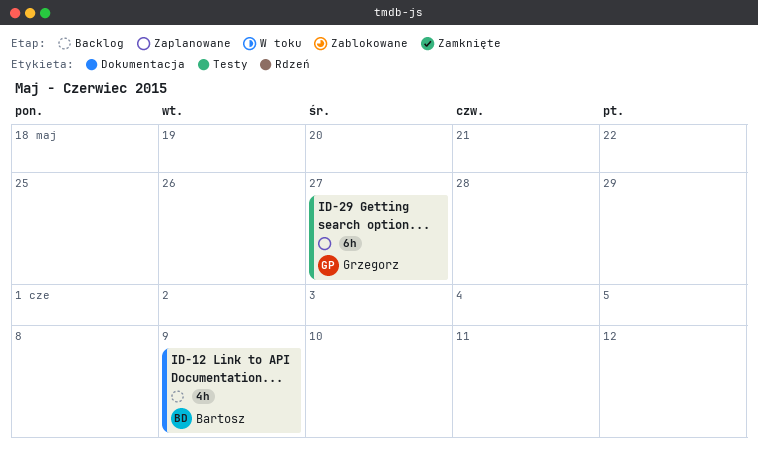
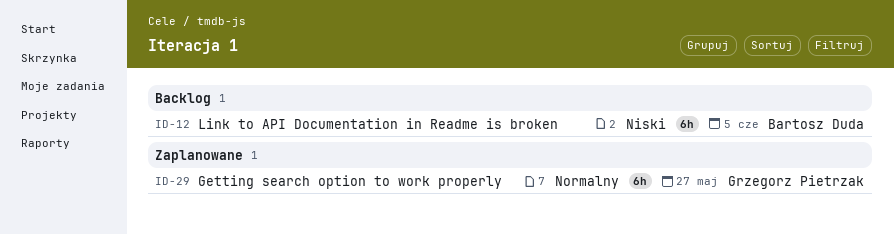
ID-12, estimate: 4h -> 6h
ID-12, due: Jun 9 -> Jun 5

